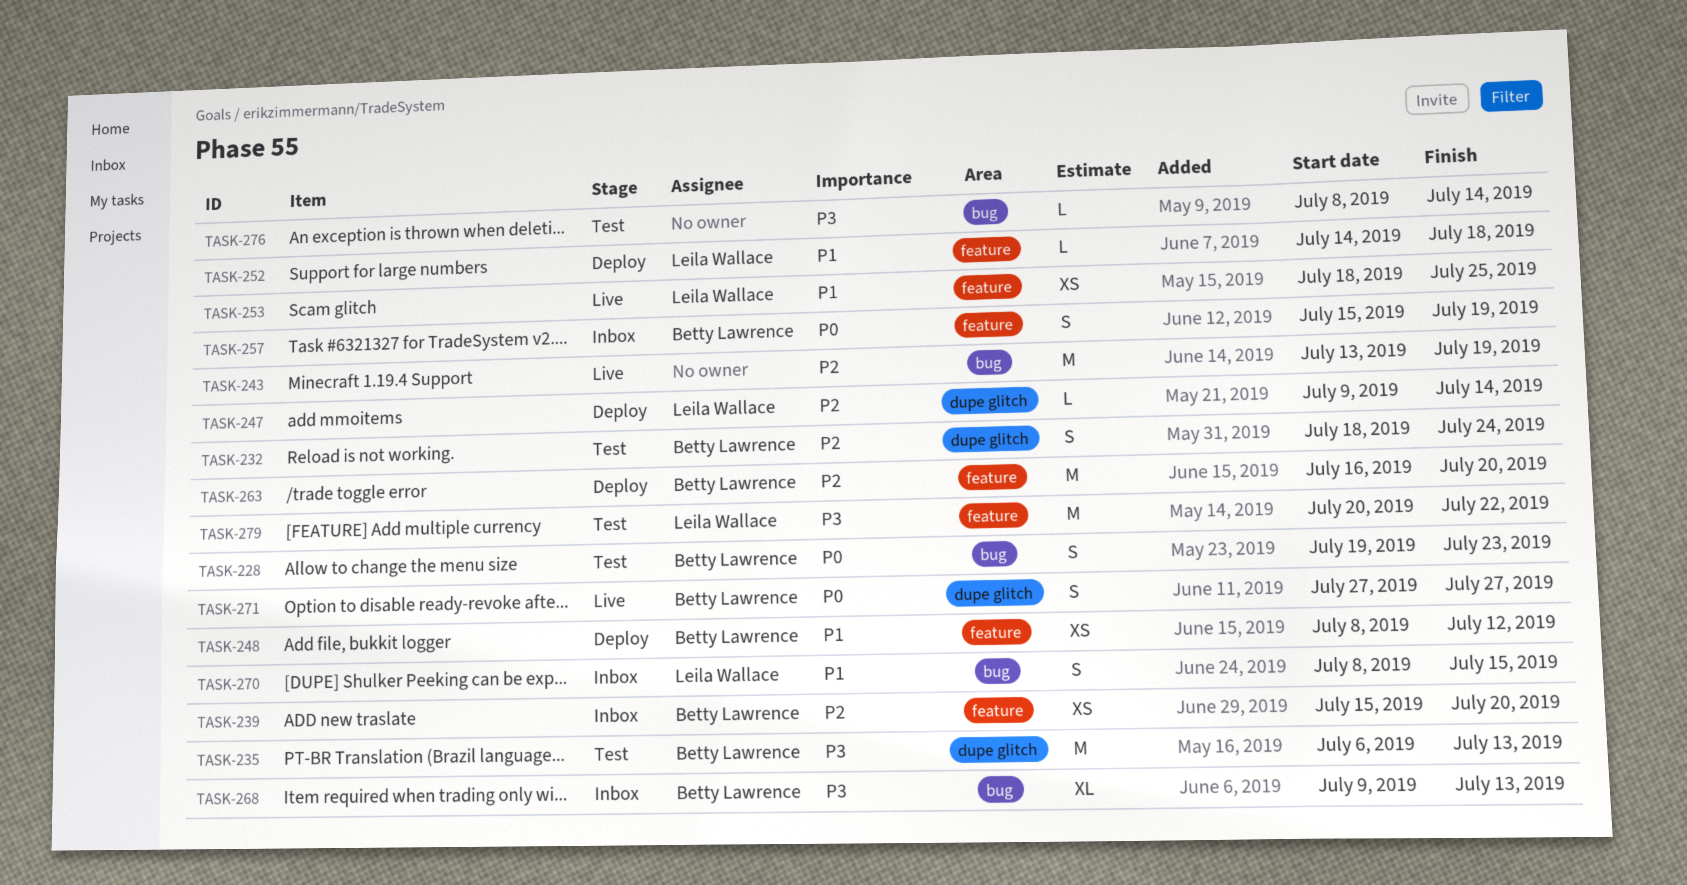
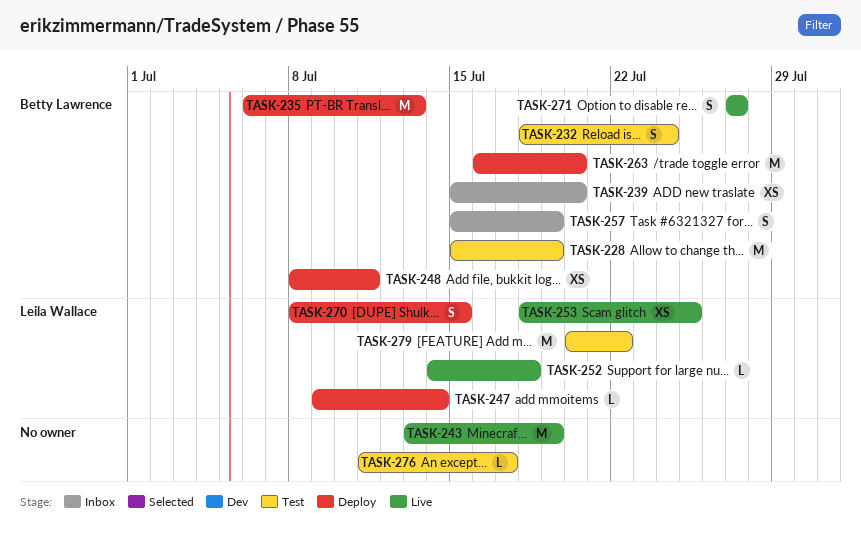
TASK-228, estimate: S -> M
TASK-228, start: Jul 19 -> Jul 15
TASK-228, due: Jul 23 -> Jul 19
TASK-235, status: Test -> Deploy
TASK-248, due: Jul 12 -> Jul 11
TASK-252, status: Deploy -> Live
TASK-268: present -> none
TASK-270, status: Inbox -> Deploy
TASK-276, start: Jul 8 -> Jul 11
TASK-276, due: Jul 14 -> Jul 17

